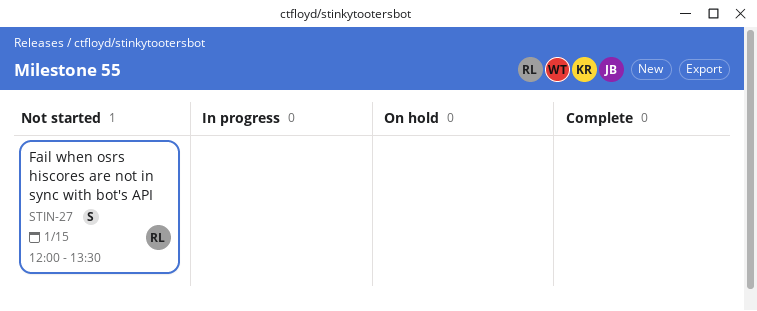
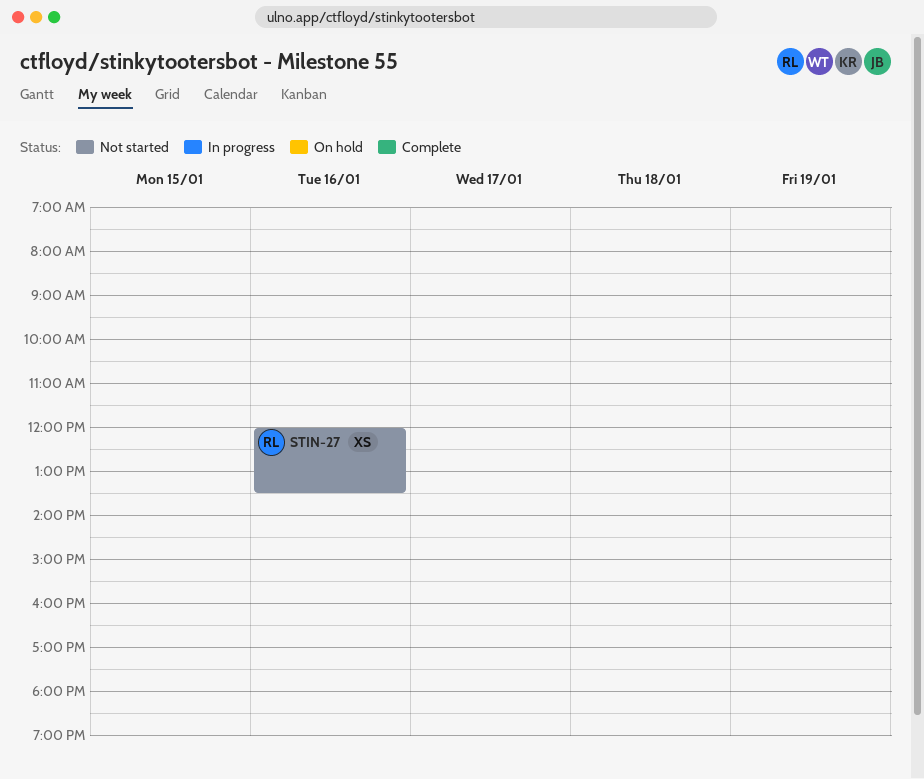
STIN-27, estimate: S -> XS
STIN-27, day: Jan 15 -> Jan 16

